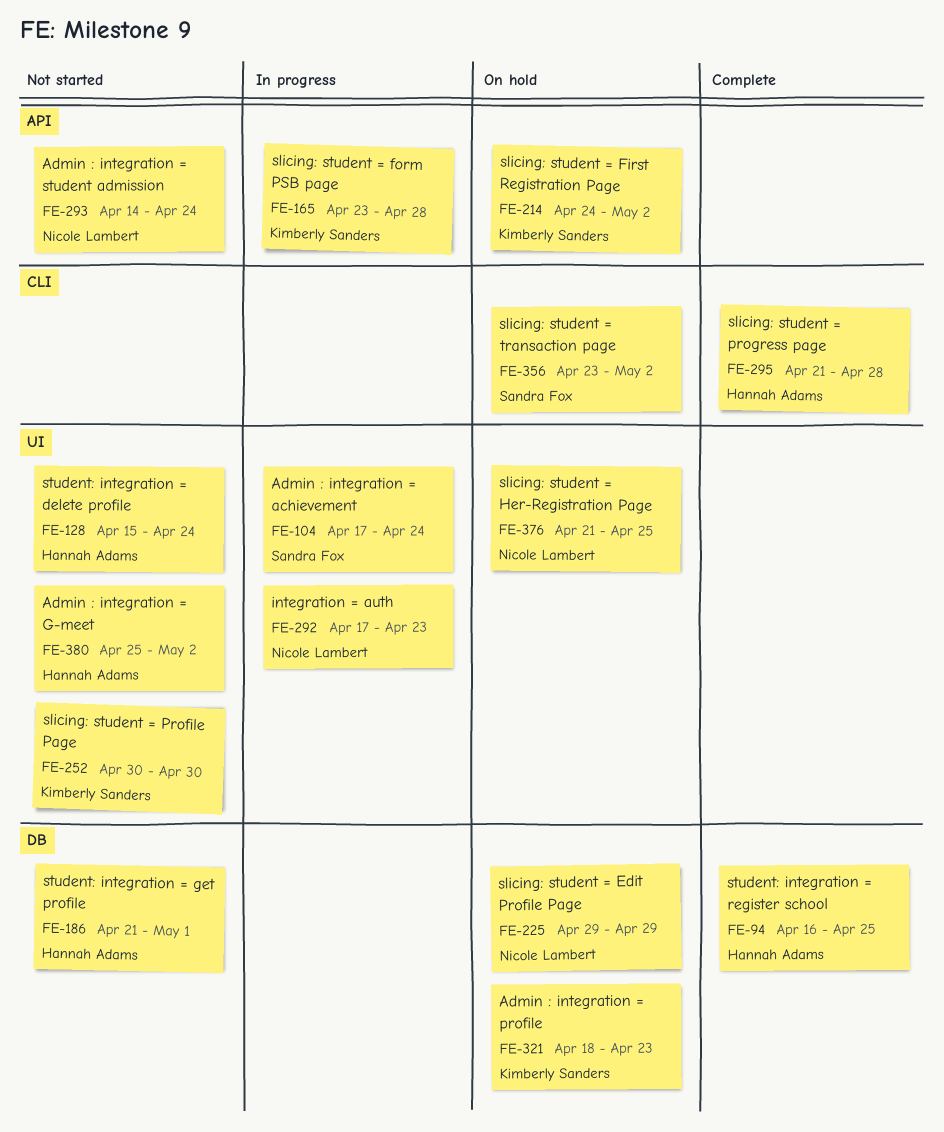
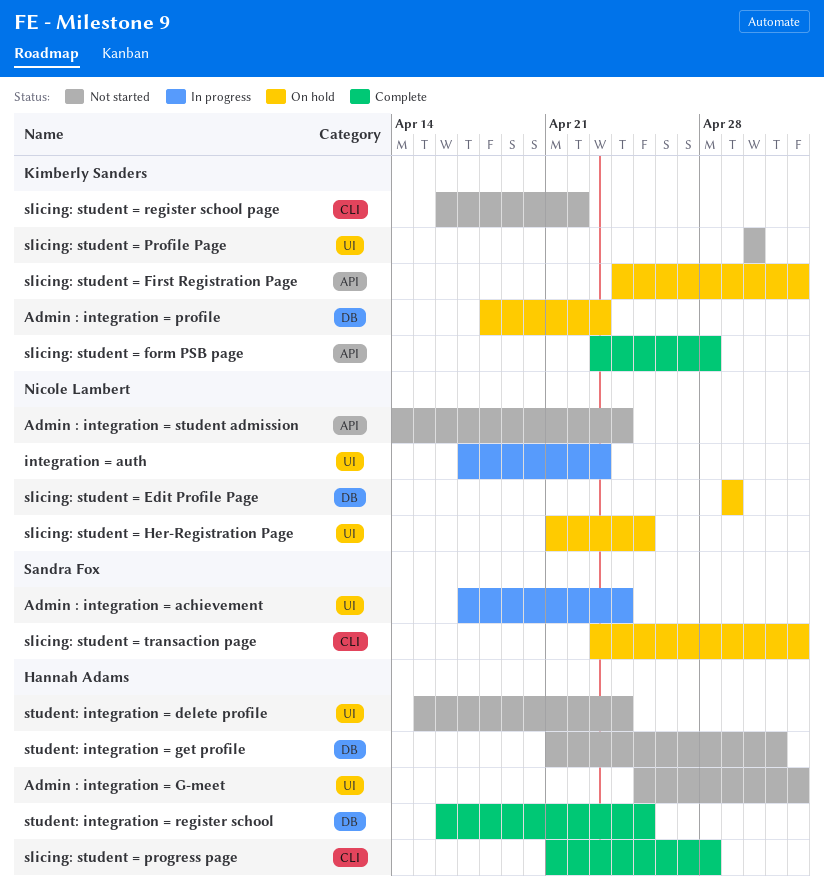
slicing: student = form PSB page, status: In progress -> Complete
slicing: student = register school page: none -> present

